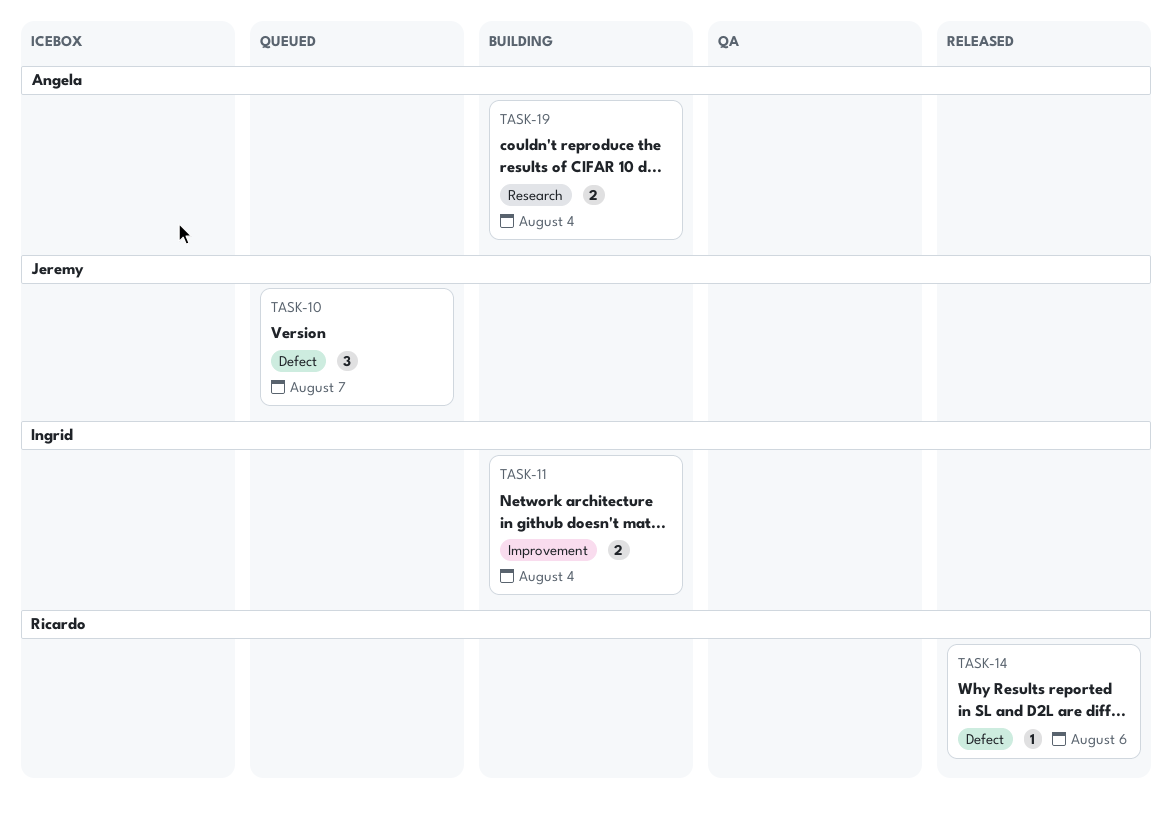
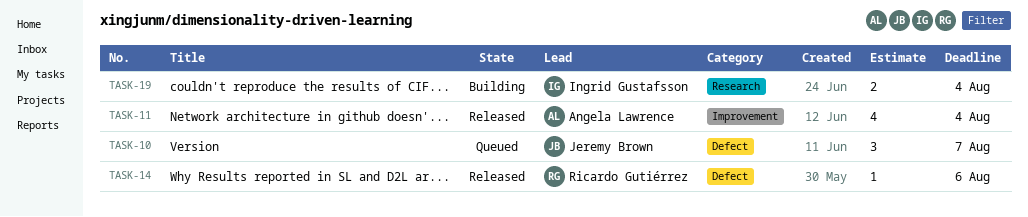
TASK-11, status: Building -> Released
TASK-11, owner: Ingrid Gustafsson -> Angela Lawrence
TASK-11, estimate: 2 -> 4
TASK-19, owner: Angela Lawrence -> Ingrid Gustafsson

